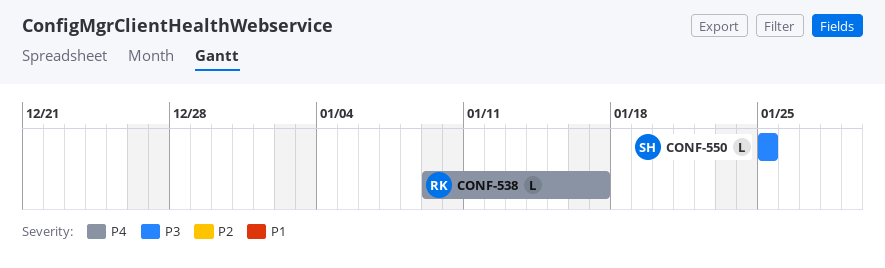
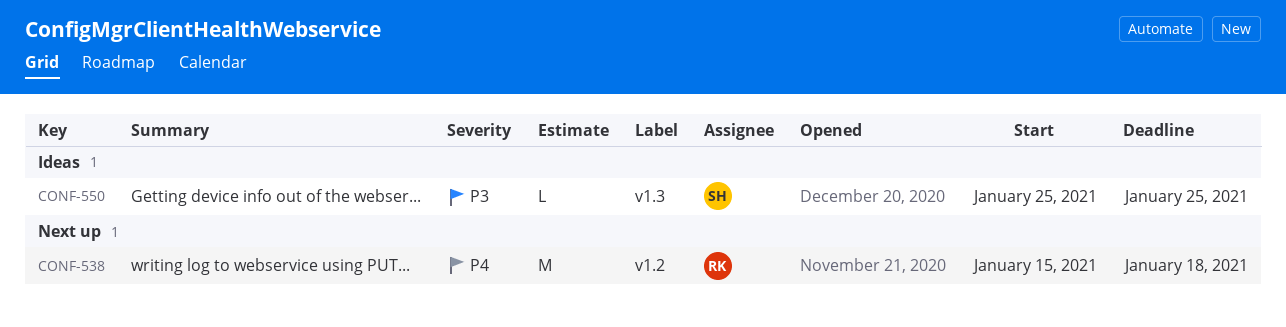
CONF-538, estimate: L -> M
CONF-538, start: Jan 9 -> Jan 15
CONF-538, due: Jan 17 -> Jan 18

